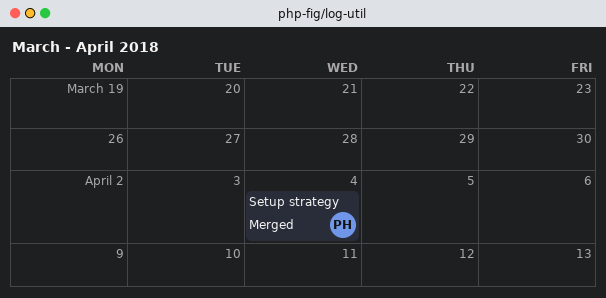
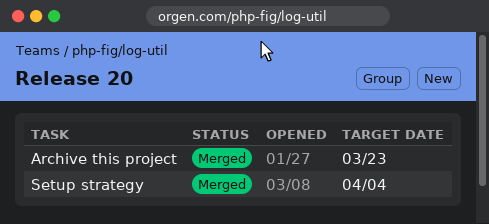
Archive this project: none -> present

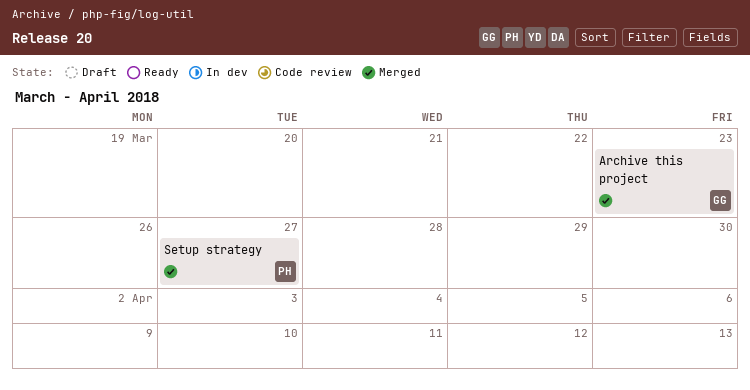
Setup strategy, due: Apr 4 -> Mar 27

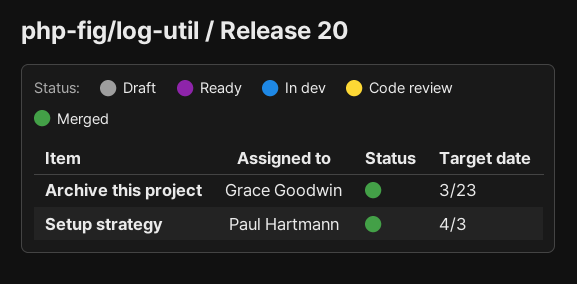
Setup strategy, due: Mar 27 -> Apr 3

